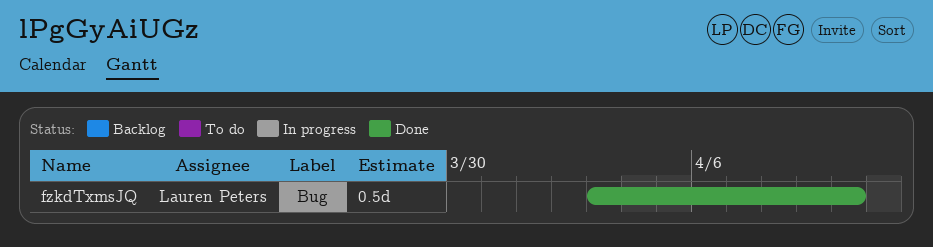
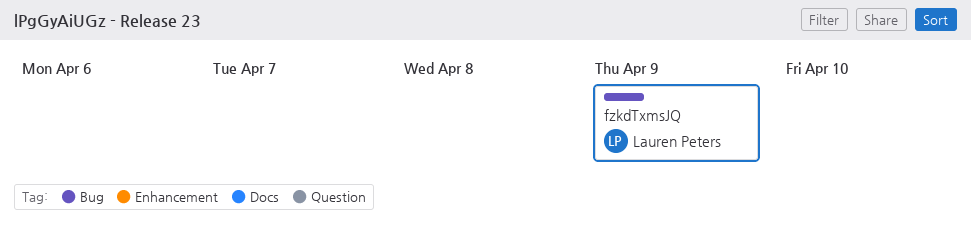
fzkdTxmsJQ, due: Apr 10 -> Apr 9

